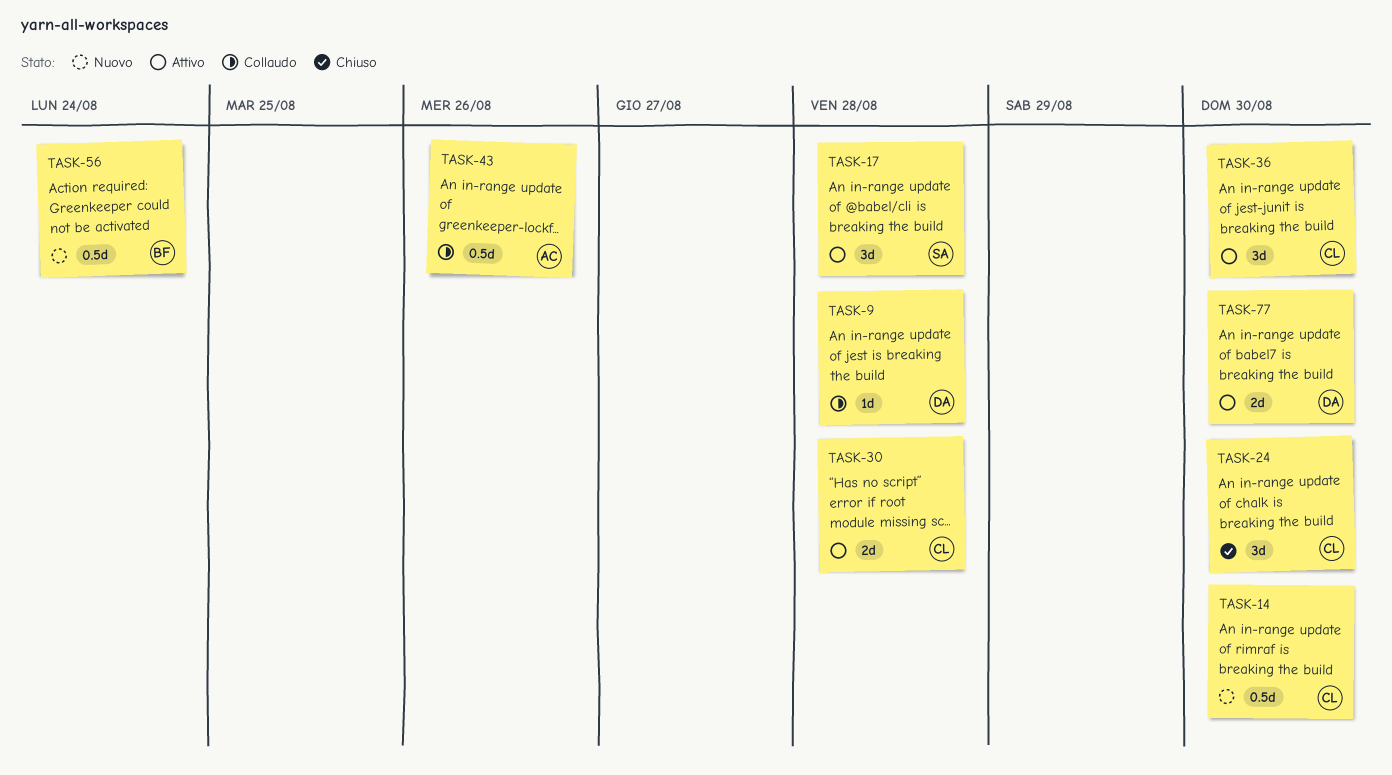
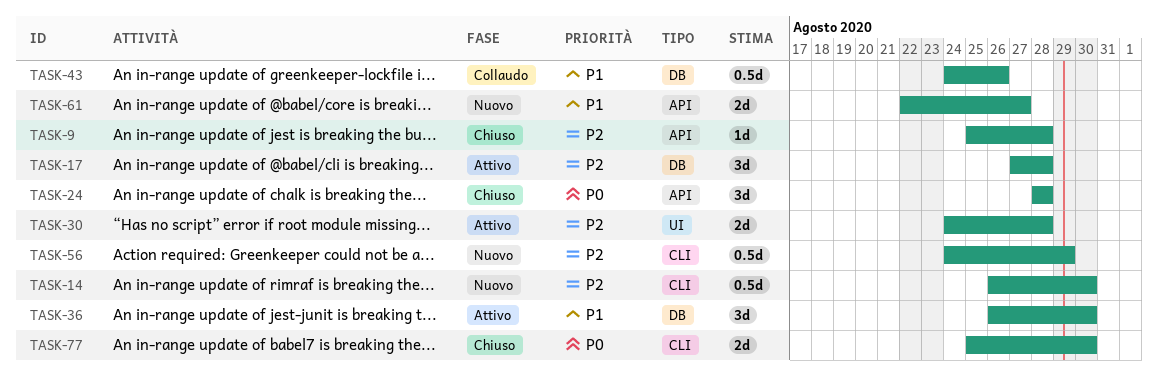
TASK-9, status: Collaudo -> Chiuso
TASK-24, due: Aug 30 -> Aug 28
TASK-56, due: Aug 24 -> Aug 29
TASK-61: none -> present
TASK-77, status: Attivo -> Chiuso

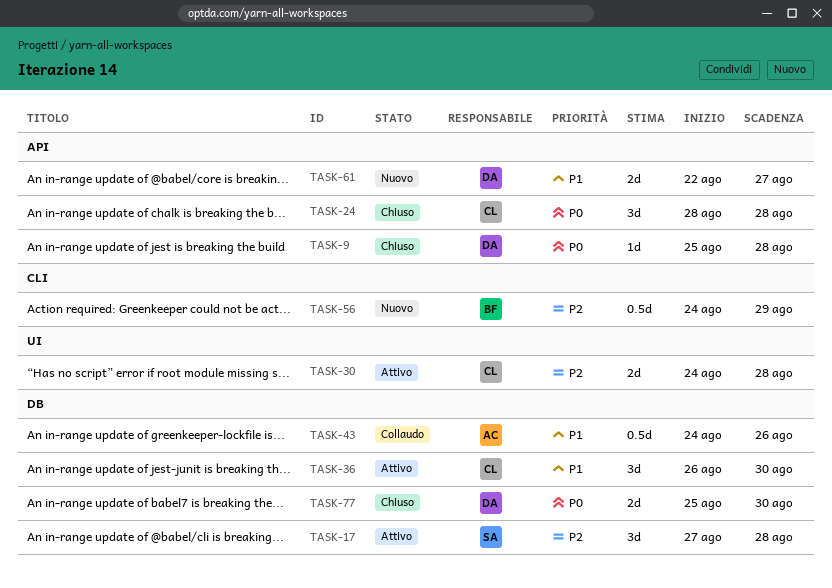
TASK-9, priority: P2 -> P0
TASK-14: present -> none
TASK-77, label: CLI -> DB

